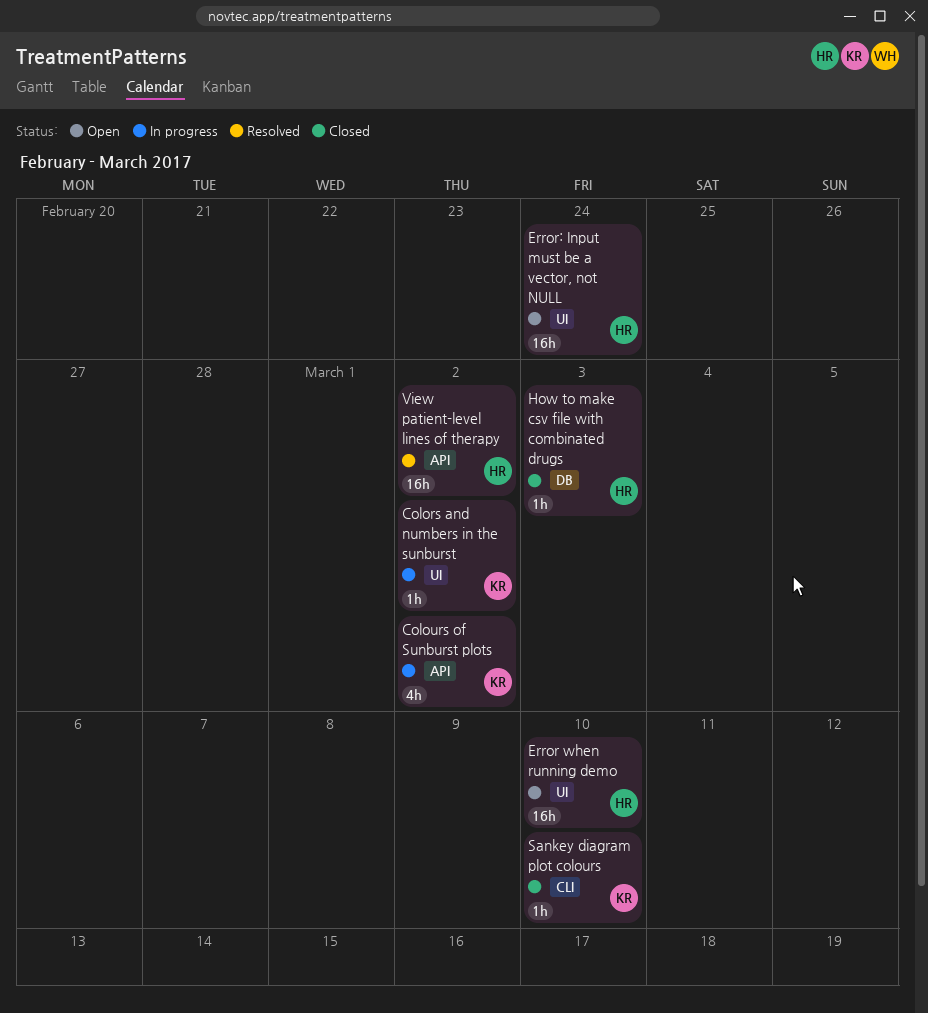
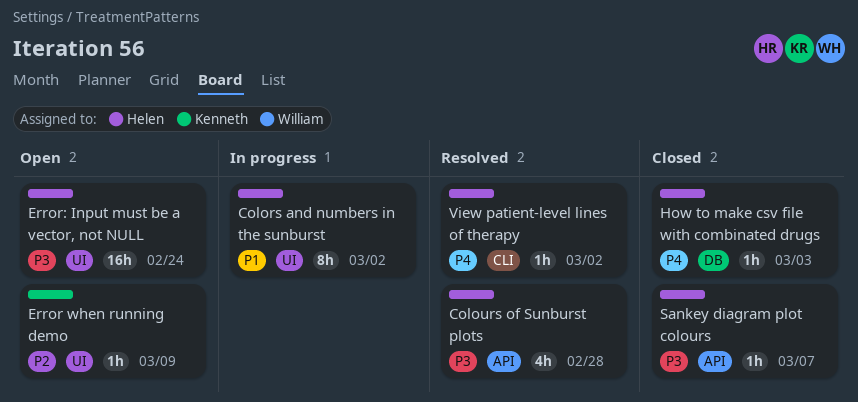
Colors and numbers in the sunburst, owner: Kenneth -> Helen
Colors and numbers in the sunburst, estimate: 1h -> 8h
Colours of Sunburst plots, status: In progress -> Resolved
Colours of Sunburst plots, owner: Kenneth -> Helen
Colours of Sunburst plots, due: Mar 2 -> Feb 28
Error when running demo, owner: Helen -> Kenneth
Error when running demo, estimate: 16h -> 1h
Error when running demo, due: Mar 10 -> Mar 9
Sankey diagram plot colours, owner: Kenneth -> Helen
Sankey diagram plot colours, label: CLI -> API
Sankey diagram plot colours, due: Mar 10 -> Mar 7
View patient-level lines of therapy, label: API -> CLI
View patient-level lines of therapy, estimate: 16h -> 1h

